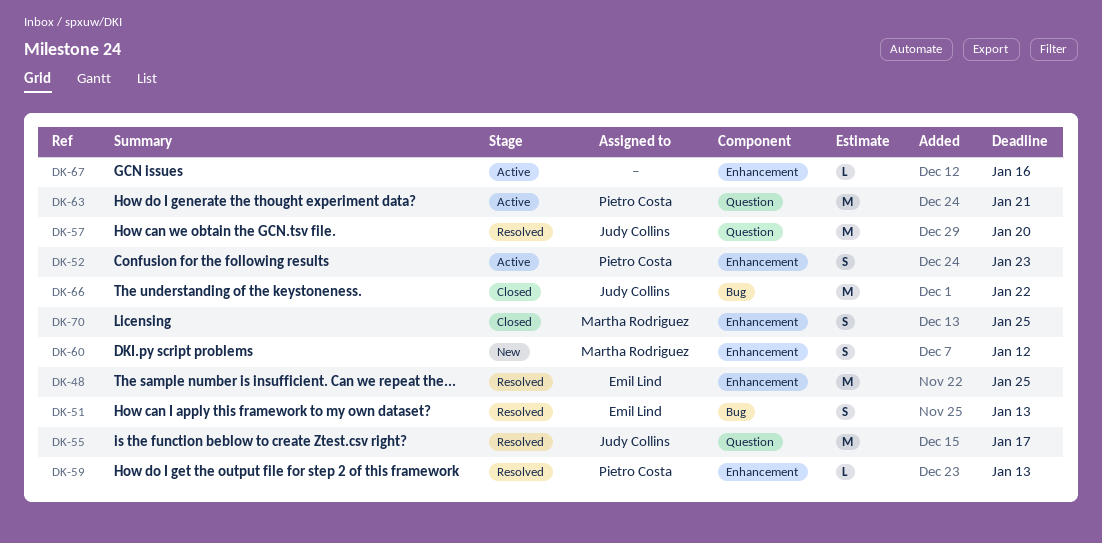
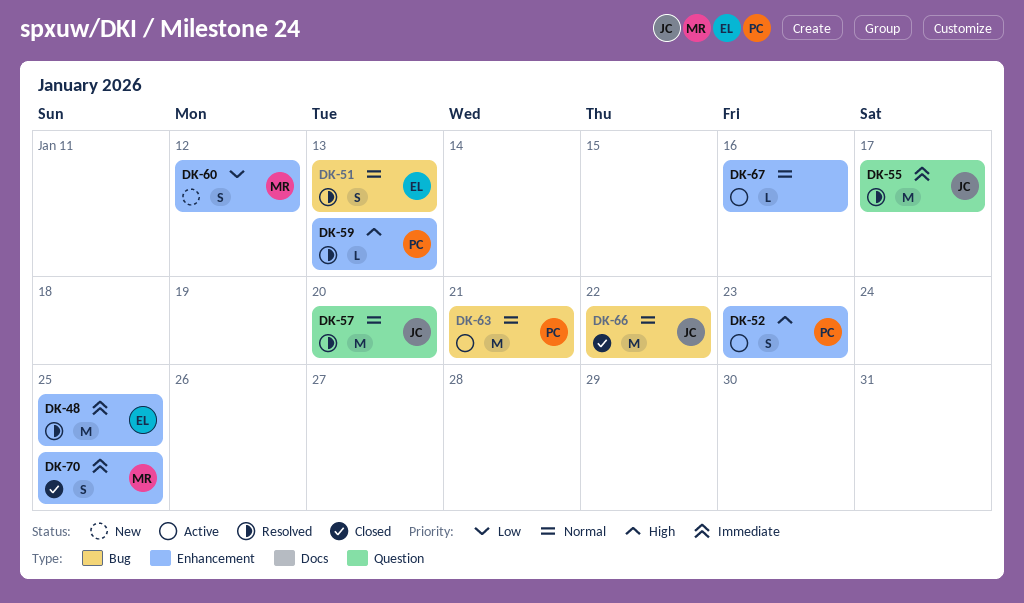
DK-63, label: Question -> Bug

